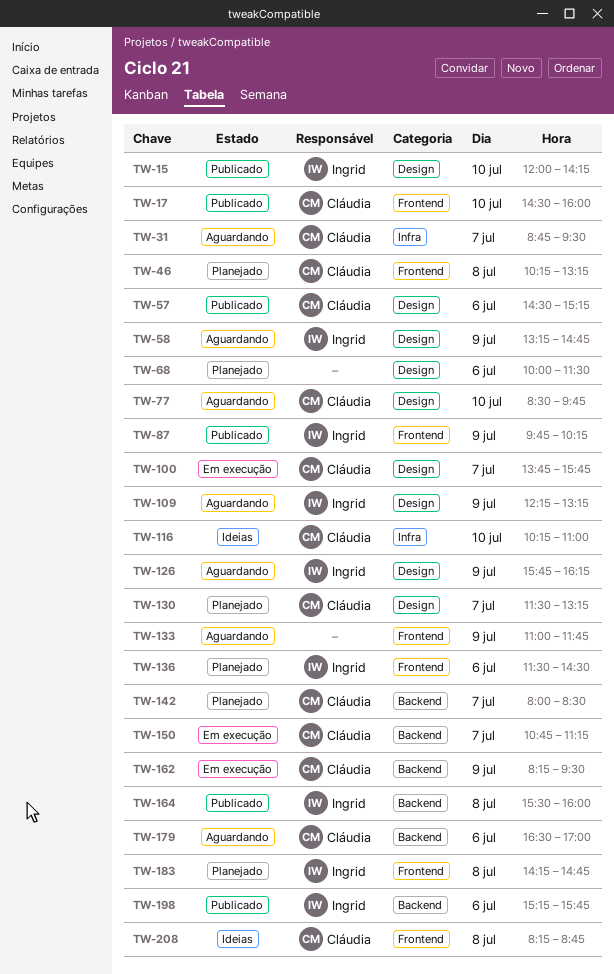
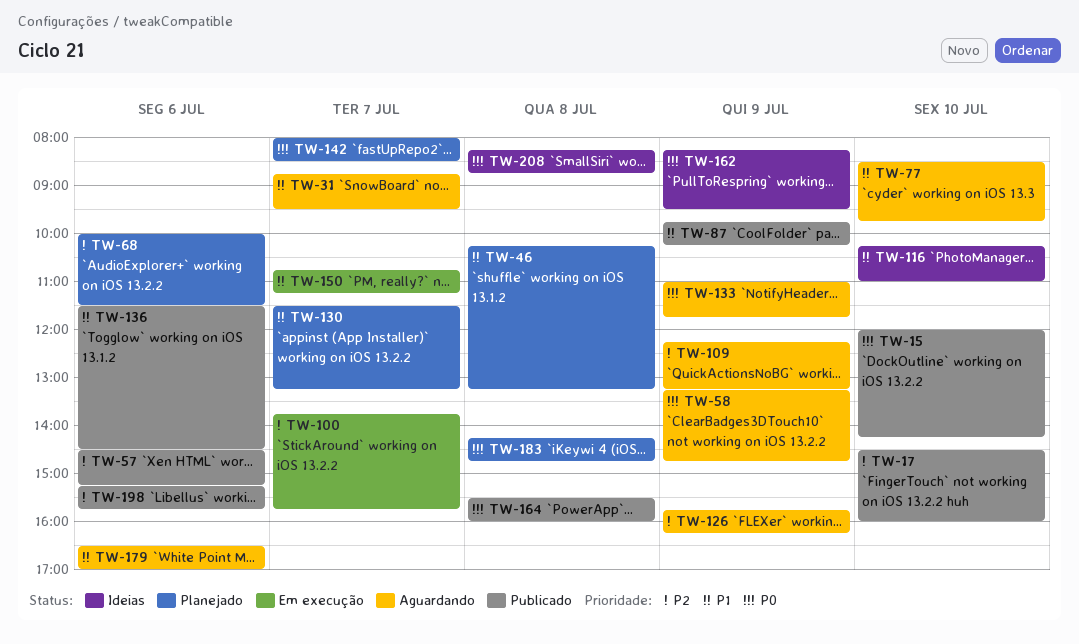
TW-136, status: Planejado -> Publicado
TW-162, status: Em execução -> Ideias

